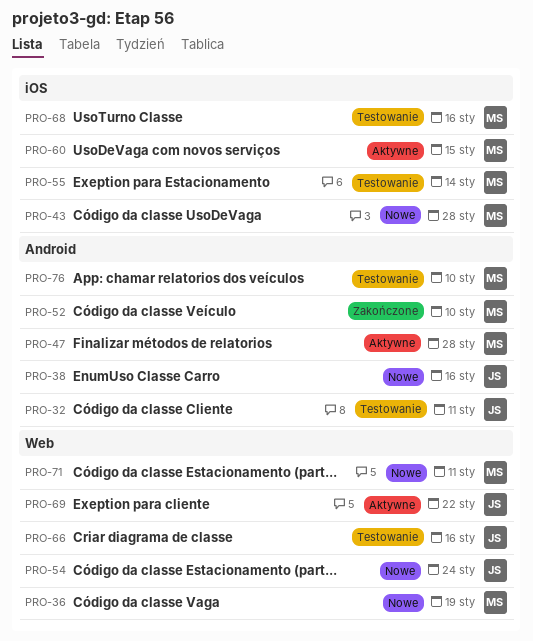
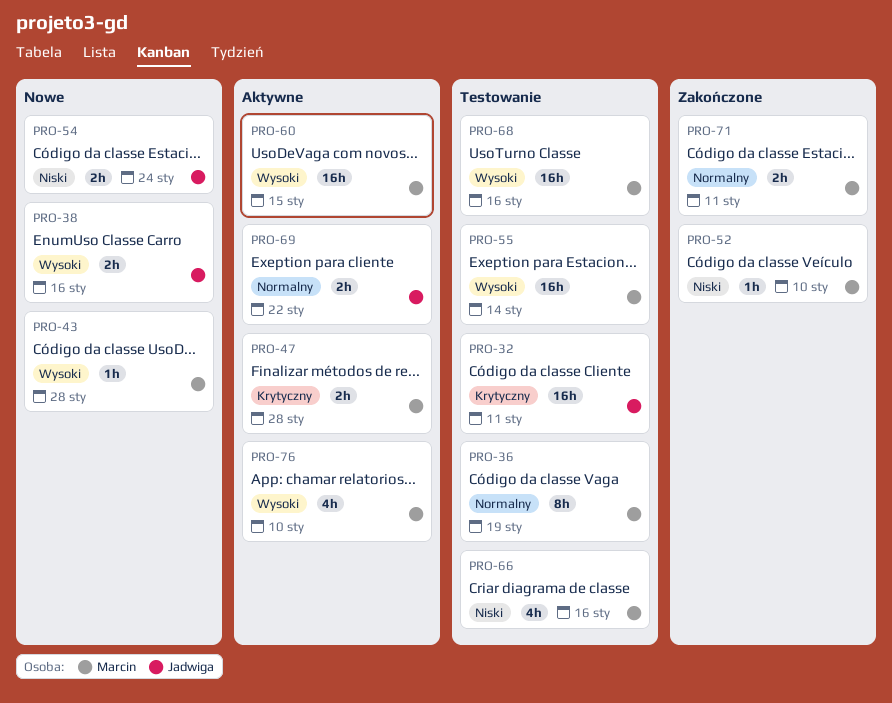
PRO-36, status: Nowe -> Testowanie
PRO-66, owner: Jadwiga -> Marcin
PRO-71, status: Nowe -> Zakończone
PRO-76, status: Testowanie -> Aktywne

